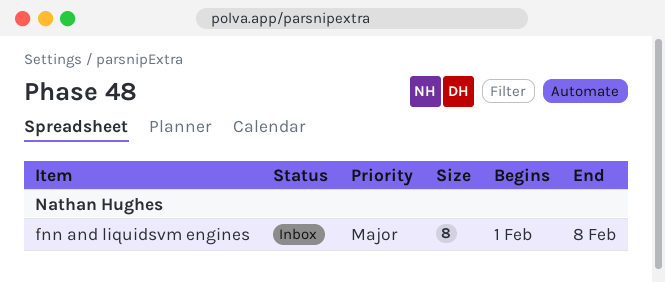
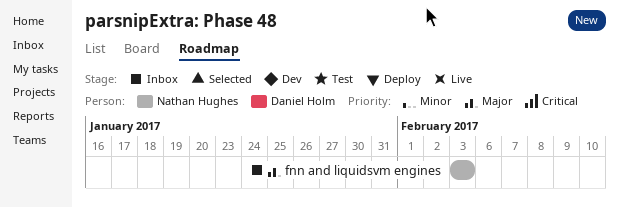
fnn and liquidsvm engines, start: Feb 1 -> Feb 3
fnn and liquidsvm engines, due: Feb 8 -> Feb 3

